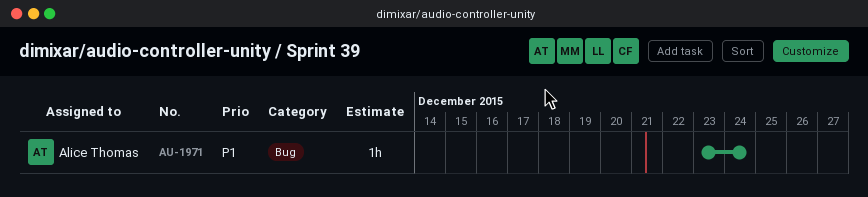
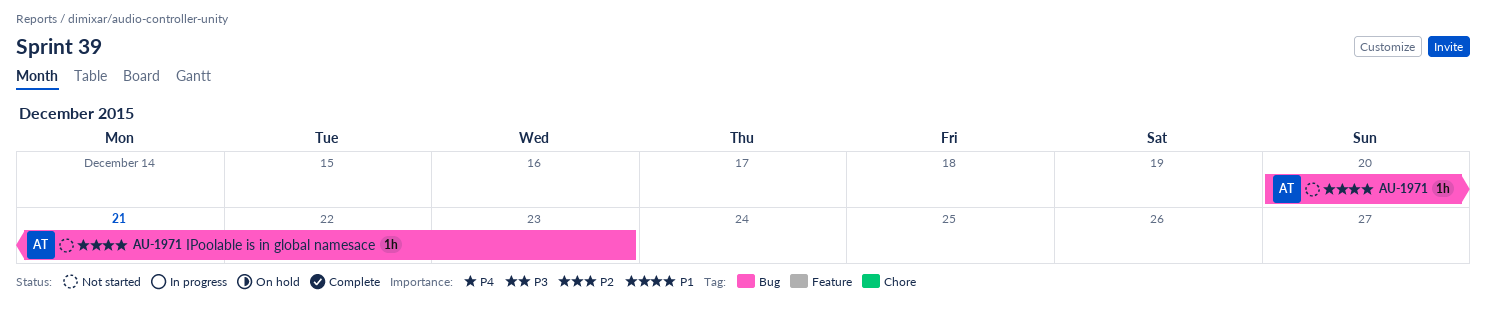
AU-1971, start: Dec 23 -> Dec 20
AU-1971, due: Dec 24 -> Dec 23

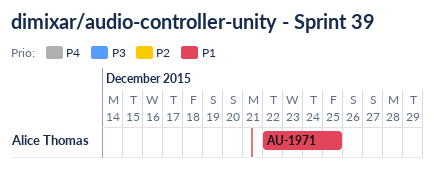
AU-1971, start: Dec 20 -> Dec 22
AU-1971, due: Dec 23 -> Dec 25

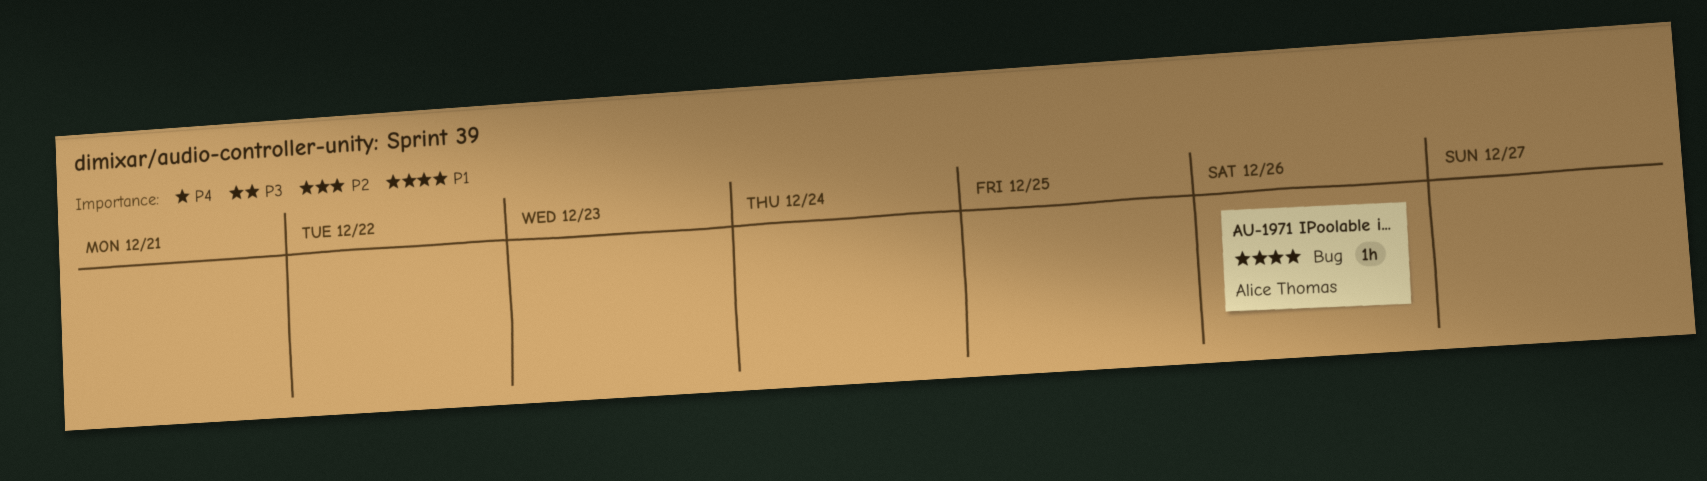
AU-1971, due: Dec 25 -> Dec 26

